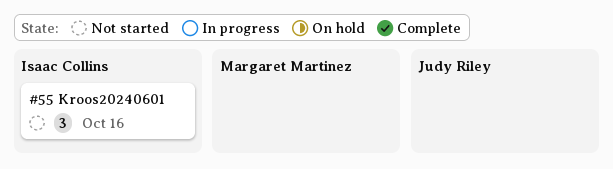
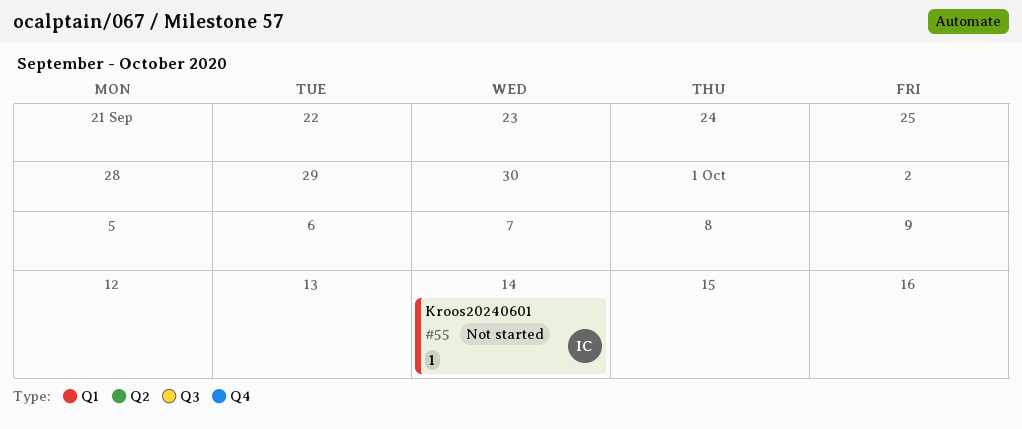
#55, estimate: 3 -> 1
#55, due: Oct 16 -> Oct 14

